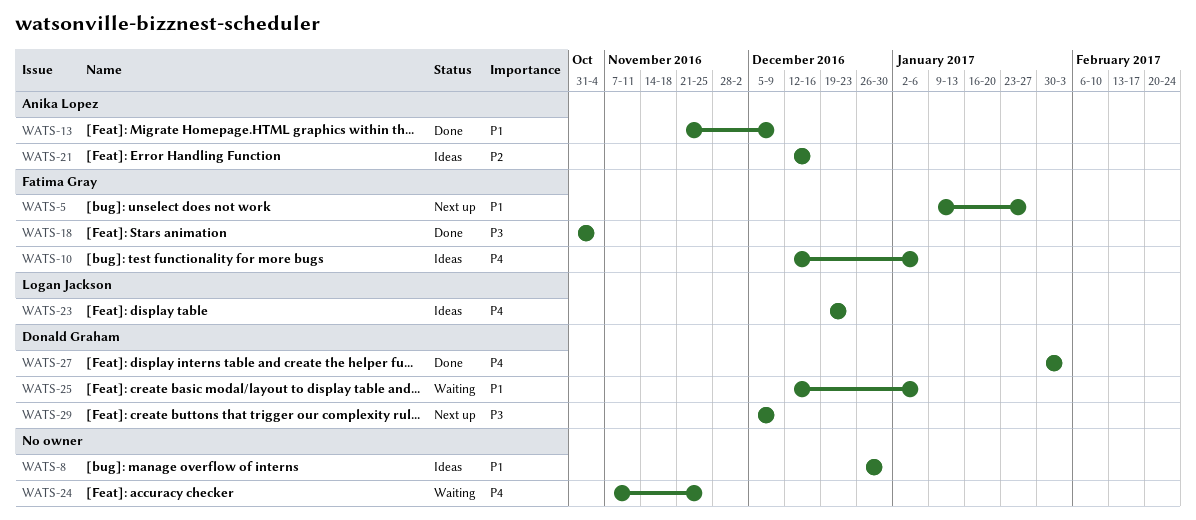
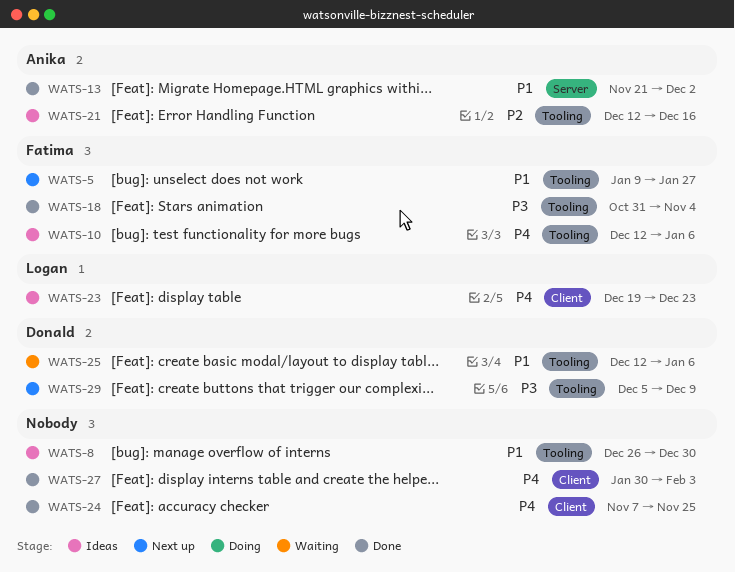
WATS-13, due: Dec 9 -> Dec 2
WATS-24, status: Waiting -> Done
WATS-27, owner: Donald Graham -> none

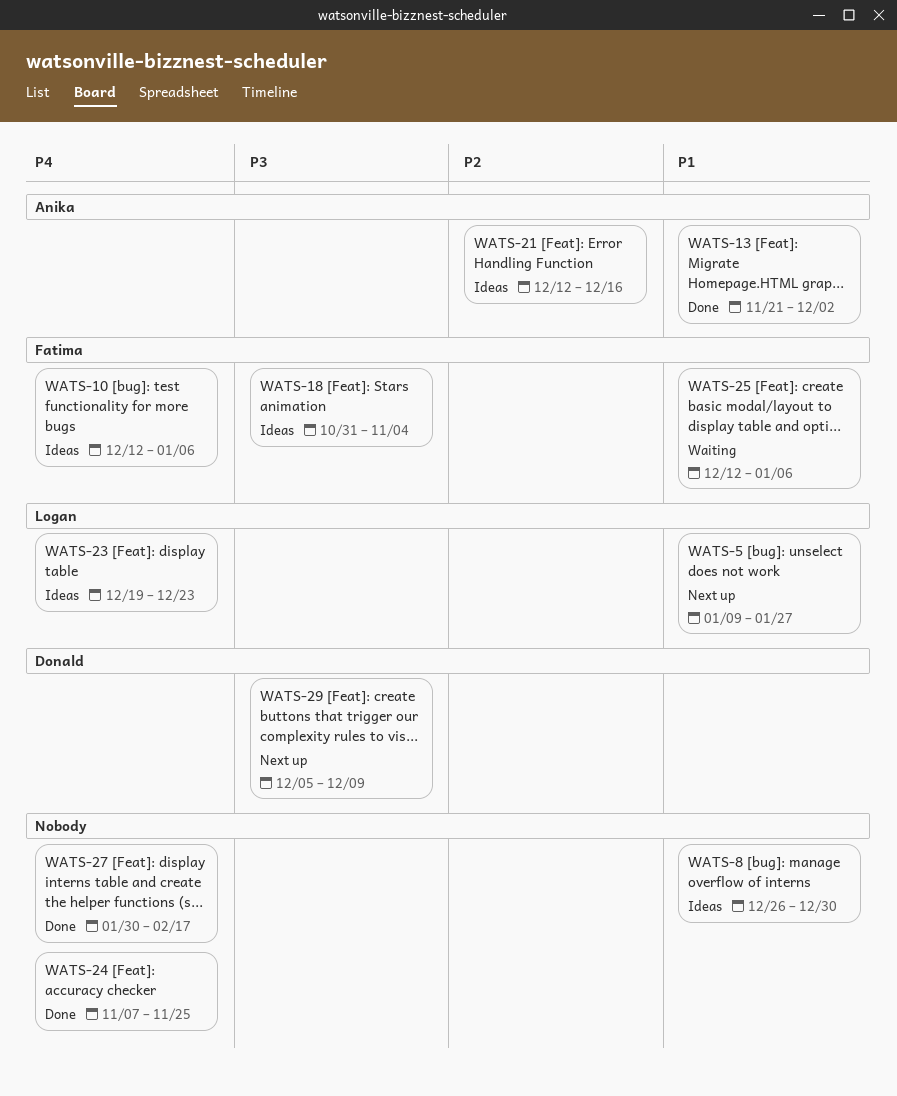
WATS-5, owner: Fatima -> Logan
WATS-18, status: Done -> Ideas
WATS-25, owner: Donald -> Fatima
WATS-27, due: Feb 3 -> Feb 17

